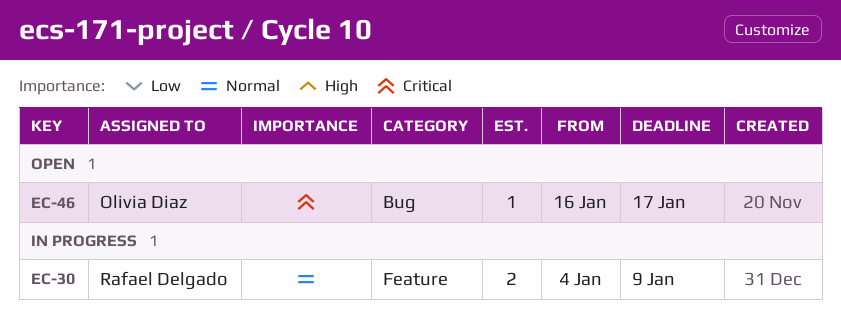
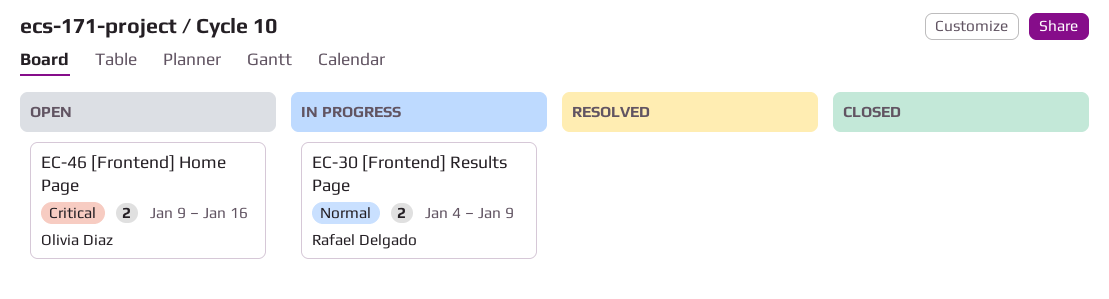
EC-46, estimate: 1 -> 2
EC-46, start: Jan 16 -> Jan 9
EC-46, due: Jan 17 -> Jan 16

